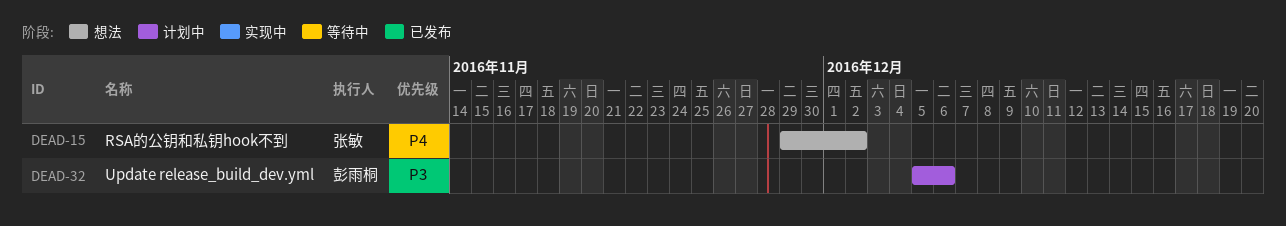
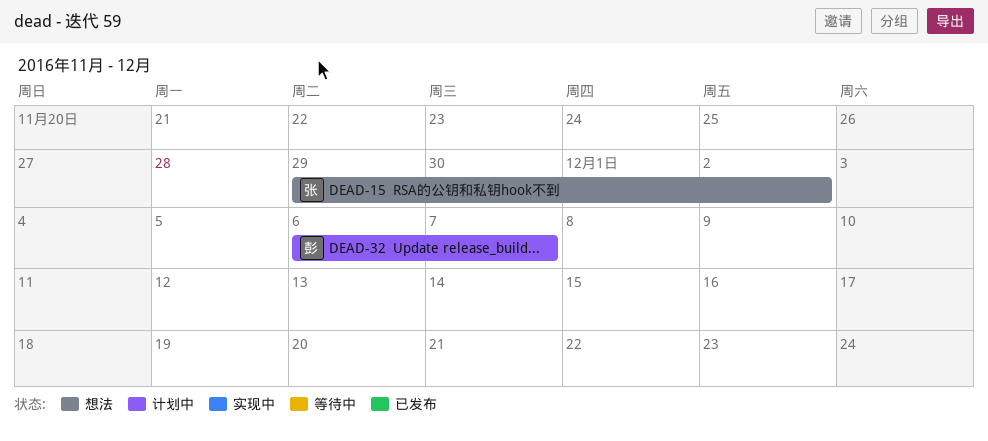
DEAD-32, start: Dec 5 -> Dec 6
DEAD-32, due: Dec 6 -> Dec 7

